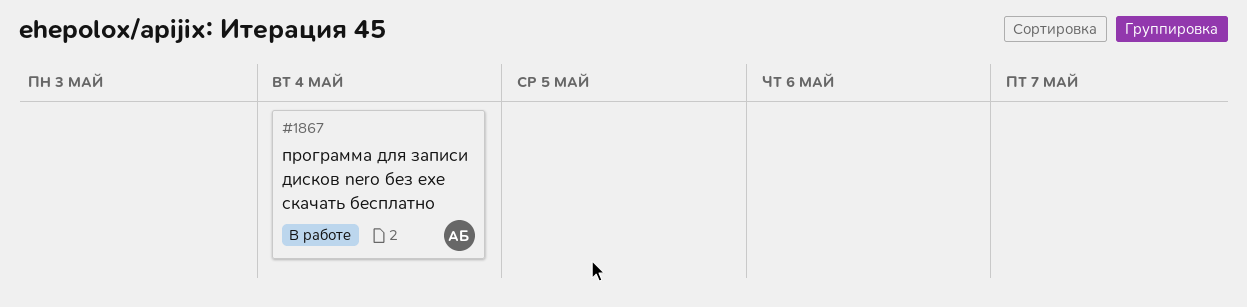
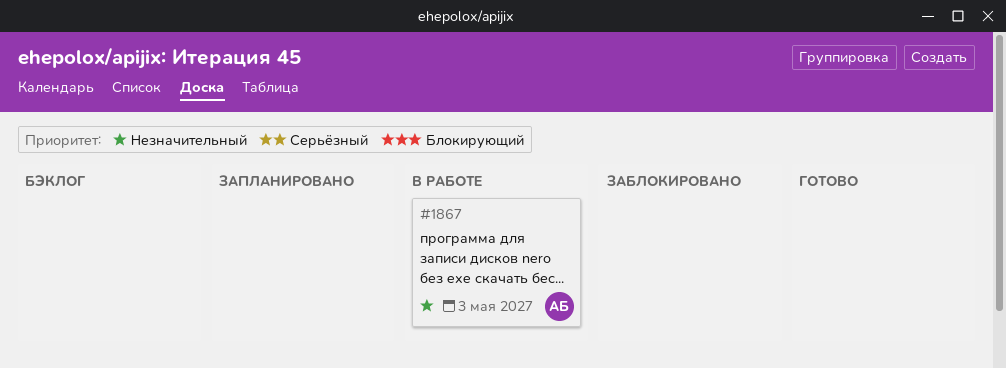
#1867, due: May 4 -> May 3

